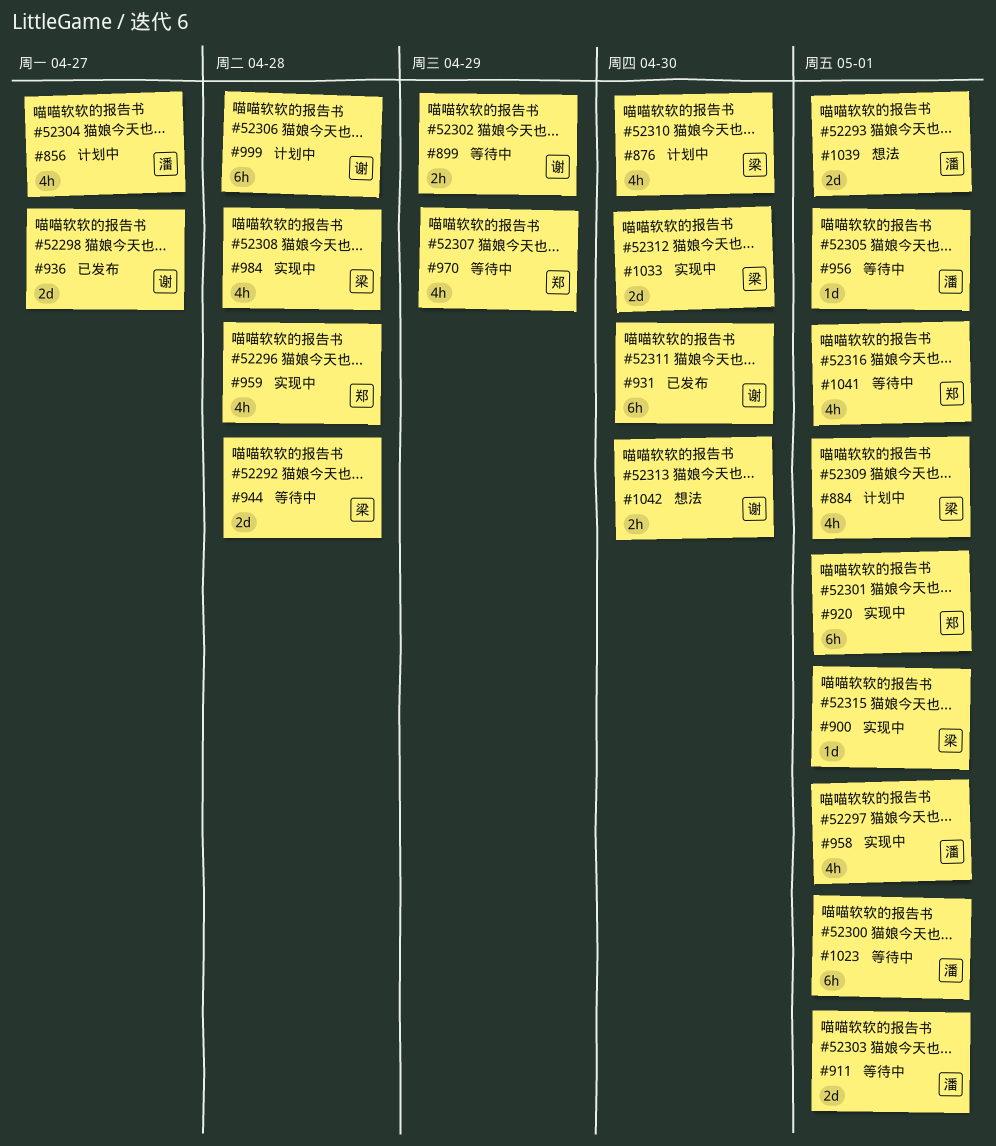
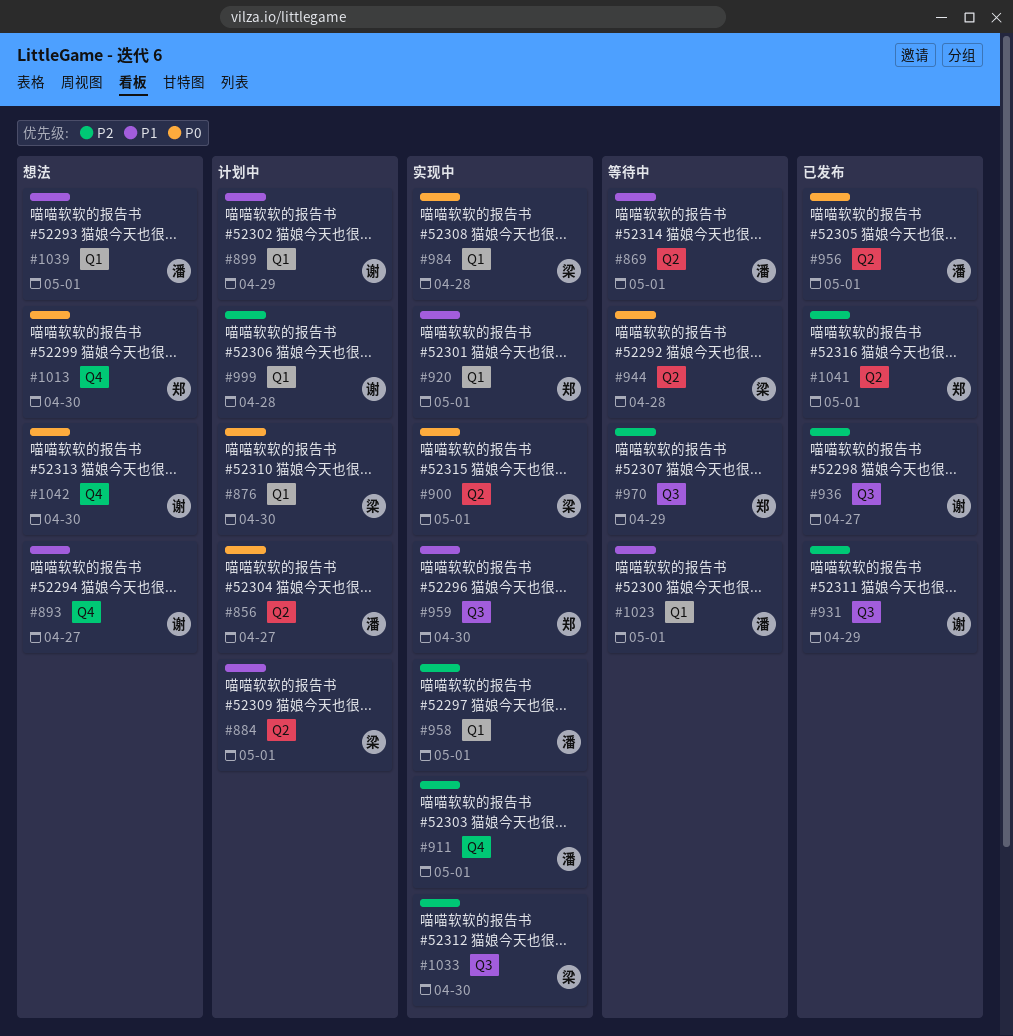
#869: none -> present
#893: none -> present
#899, status: 等待中 -> 计划中
#911, status: 等待中 -> 实现中
#931, due: Apr 30 -> Apr 29
#956, status: 等待中 -> 已发布
#959, due: Apr 28 -> Apr 30
#1013: none -> present
#1041, status: 等待中 -> 已发布

